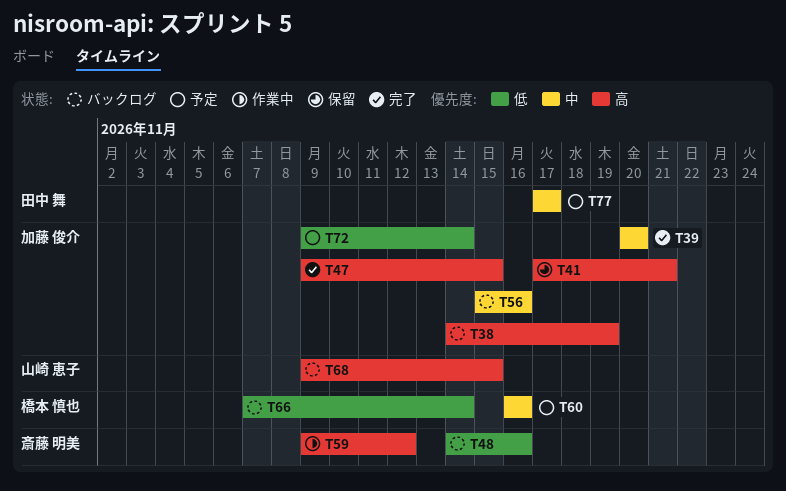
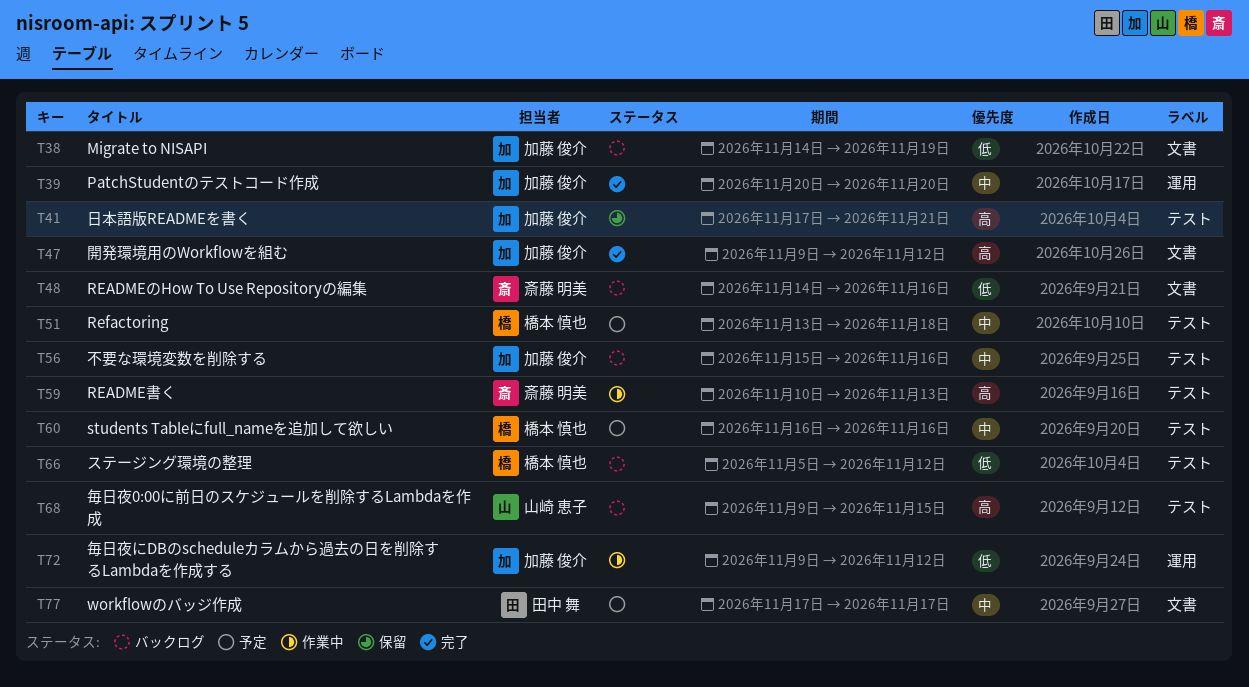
T38, priority: 高 -> 低
T47, due: Nov 15 -> Nov 12
T51: none -> present
T59, start: Nov 9 -> Nov 10
T59, due: Nov 12 -> Nov 13
T66, start: Nov 7 -> Nov 5
T66, due: Nov 14 -> Nov 12
T72, status: 予定 -> 作業中
T72, due: Nov 14 -> Nov 12

